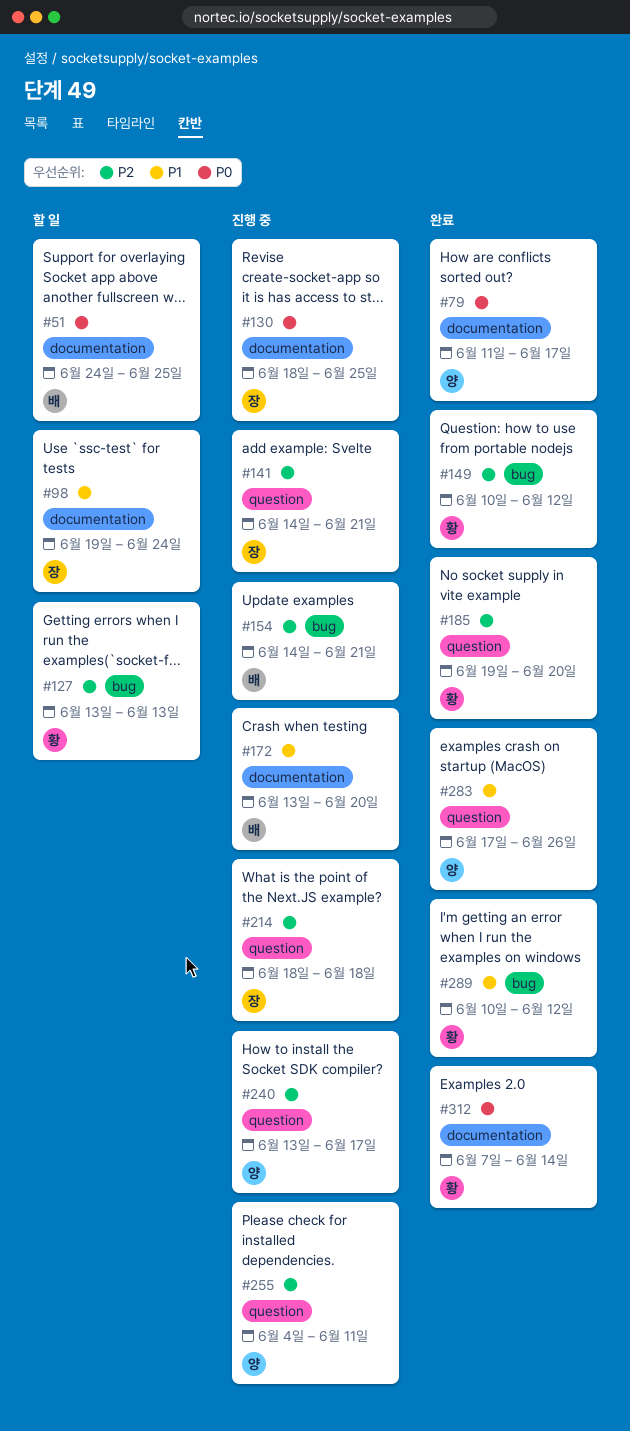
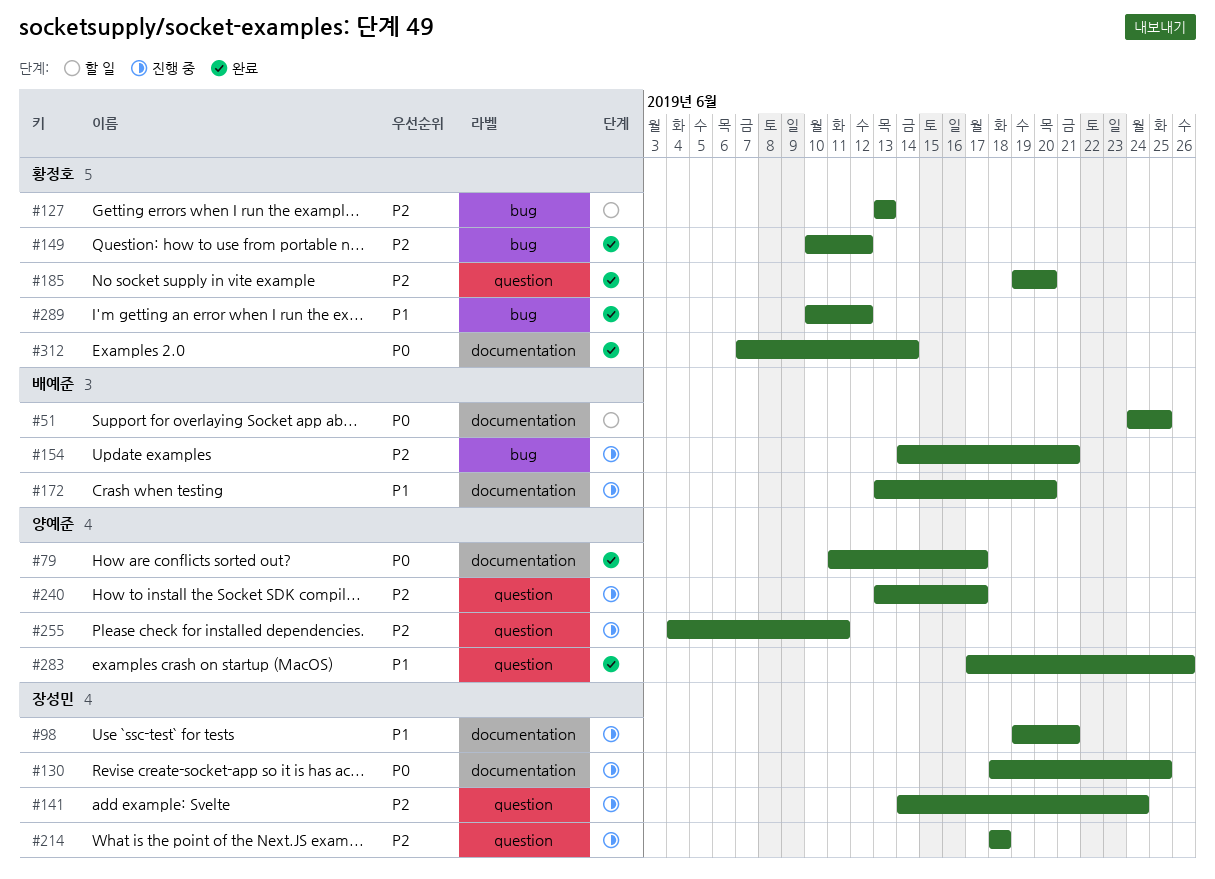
#98, status: 할 일 -> 진행 중
#98, due: Jun 24 -> Jun 21
#141, due: Jun 21 -> Jun 24

